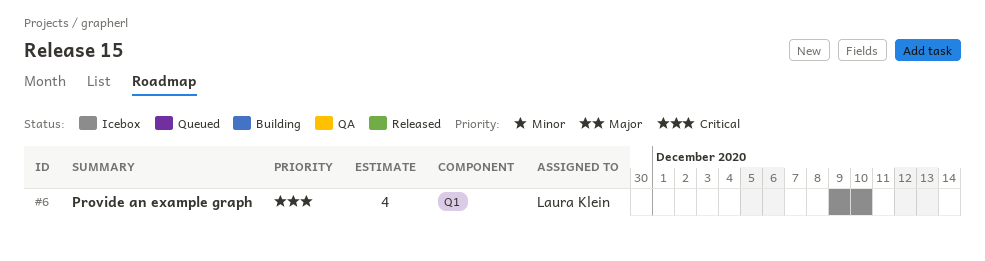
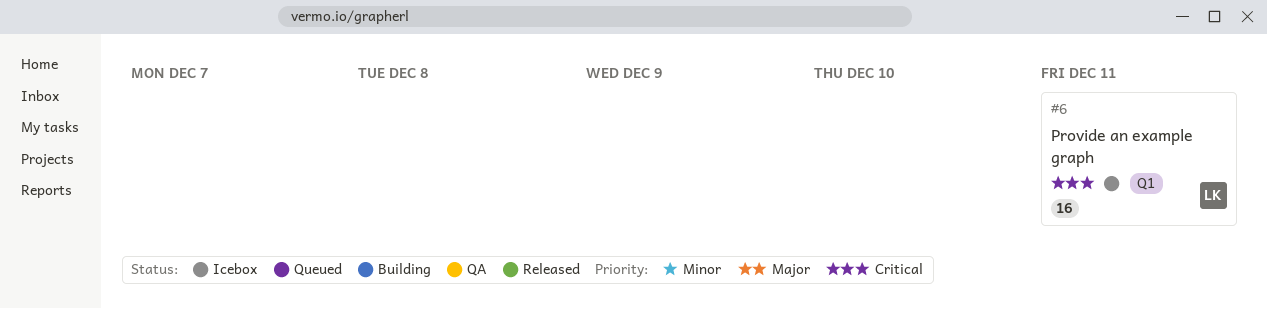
#6, estimate: 4 -> 16
#6, due: Dec 10 -> Dec 11

